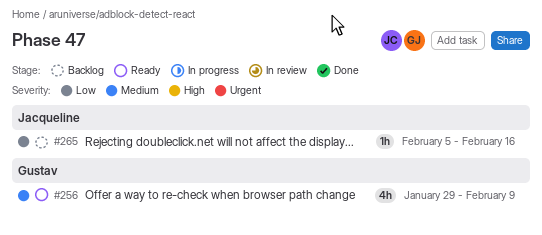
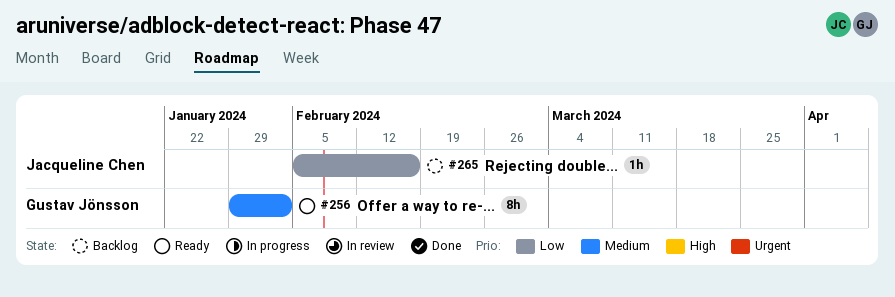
#256, estimate: 4h -> 8h
#256, due: Feb 9 -> Feb 2

